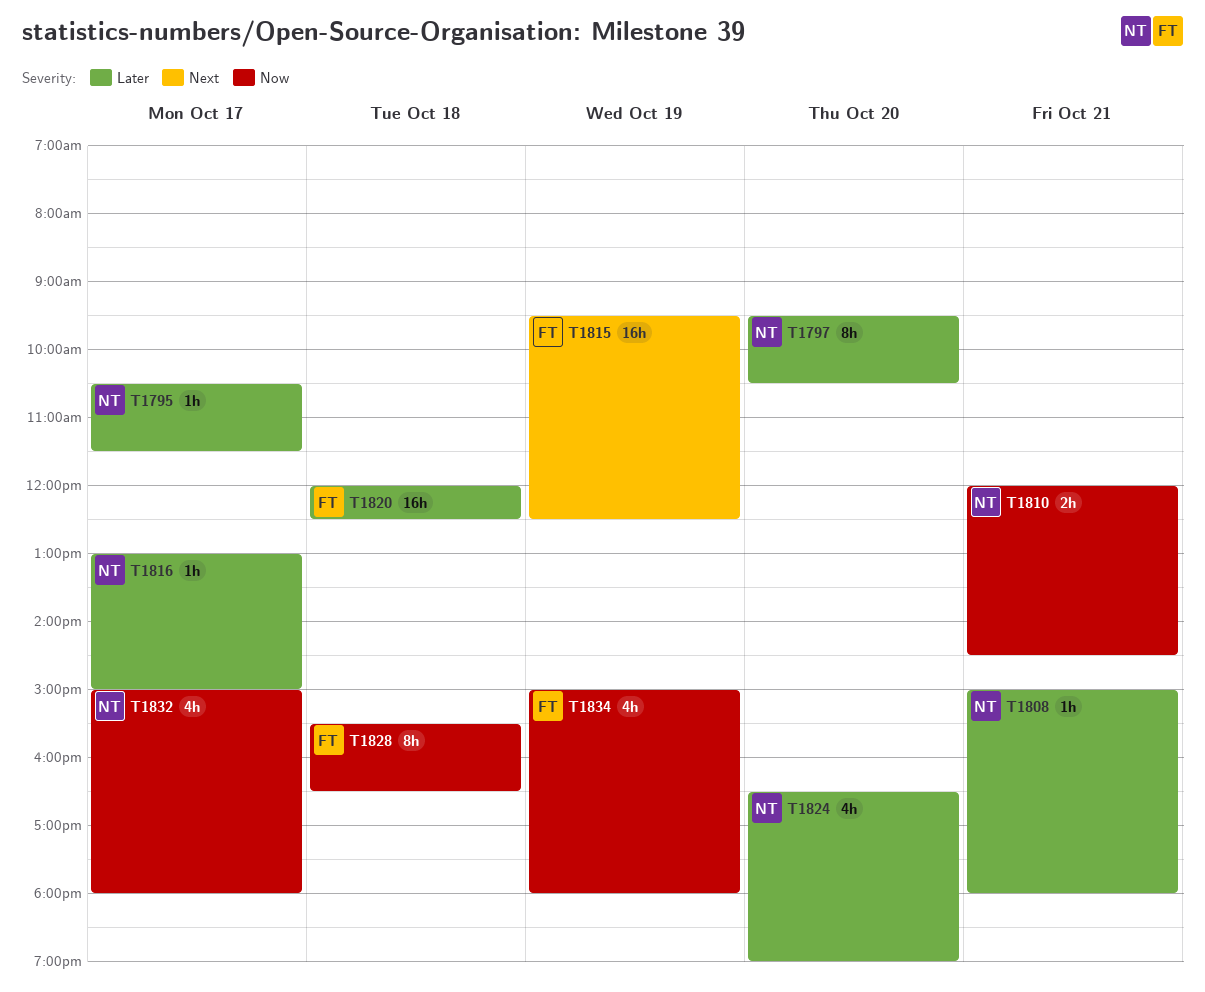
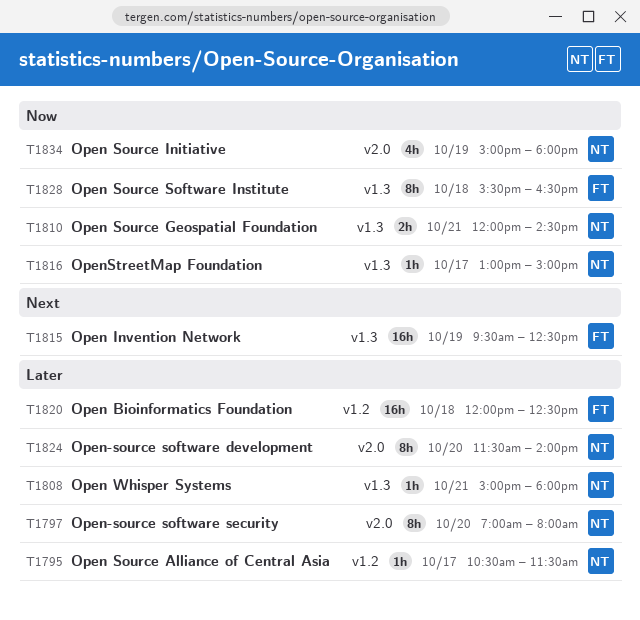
T1797, begins: 09:30 -> 07:00
T1797, ends: 10:30 -> 08:00
T1816, priority: Later -> Now
T1824, estimate: 4h -> 8h
T1824, begins: 16:30 -> 11:30
T1824, ends: 19:00 -> 14:00
T1832: present -> none
T1834, owner: FT -> NT

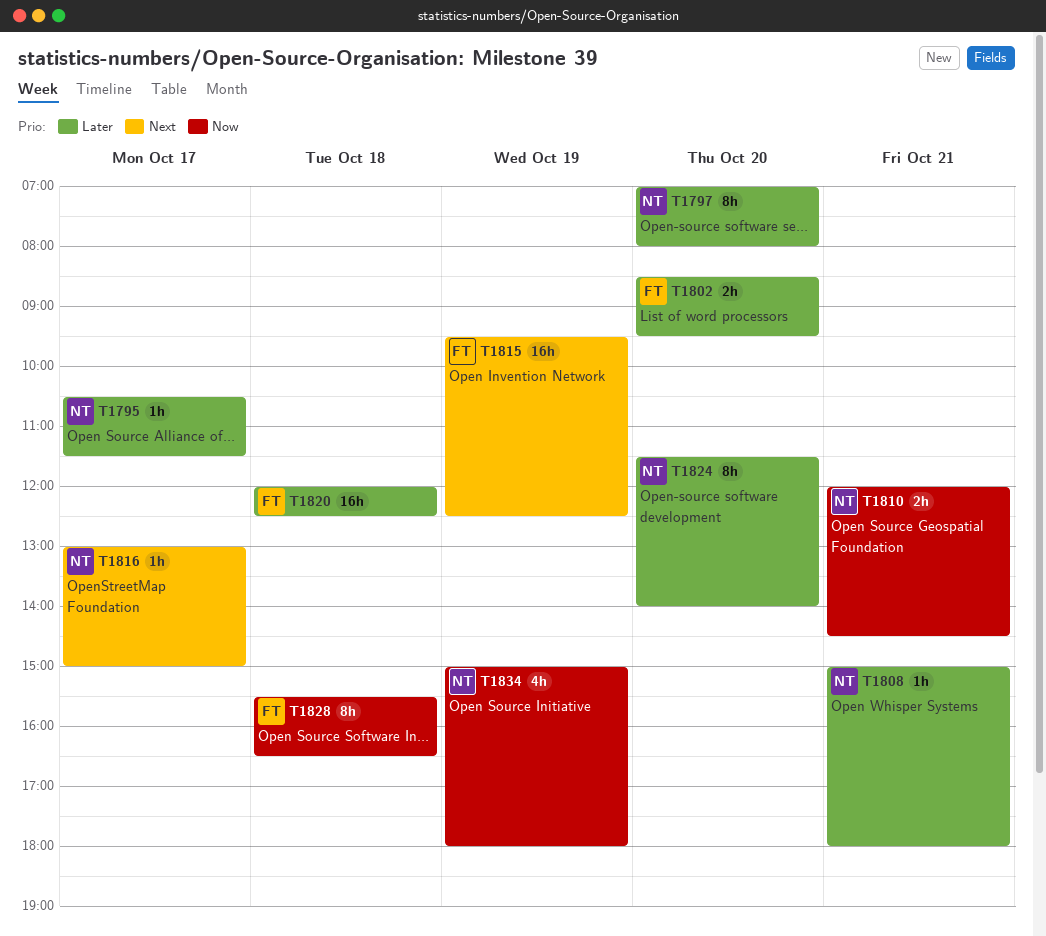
T1802: none -> present
T1816, priority: Now -> Next

